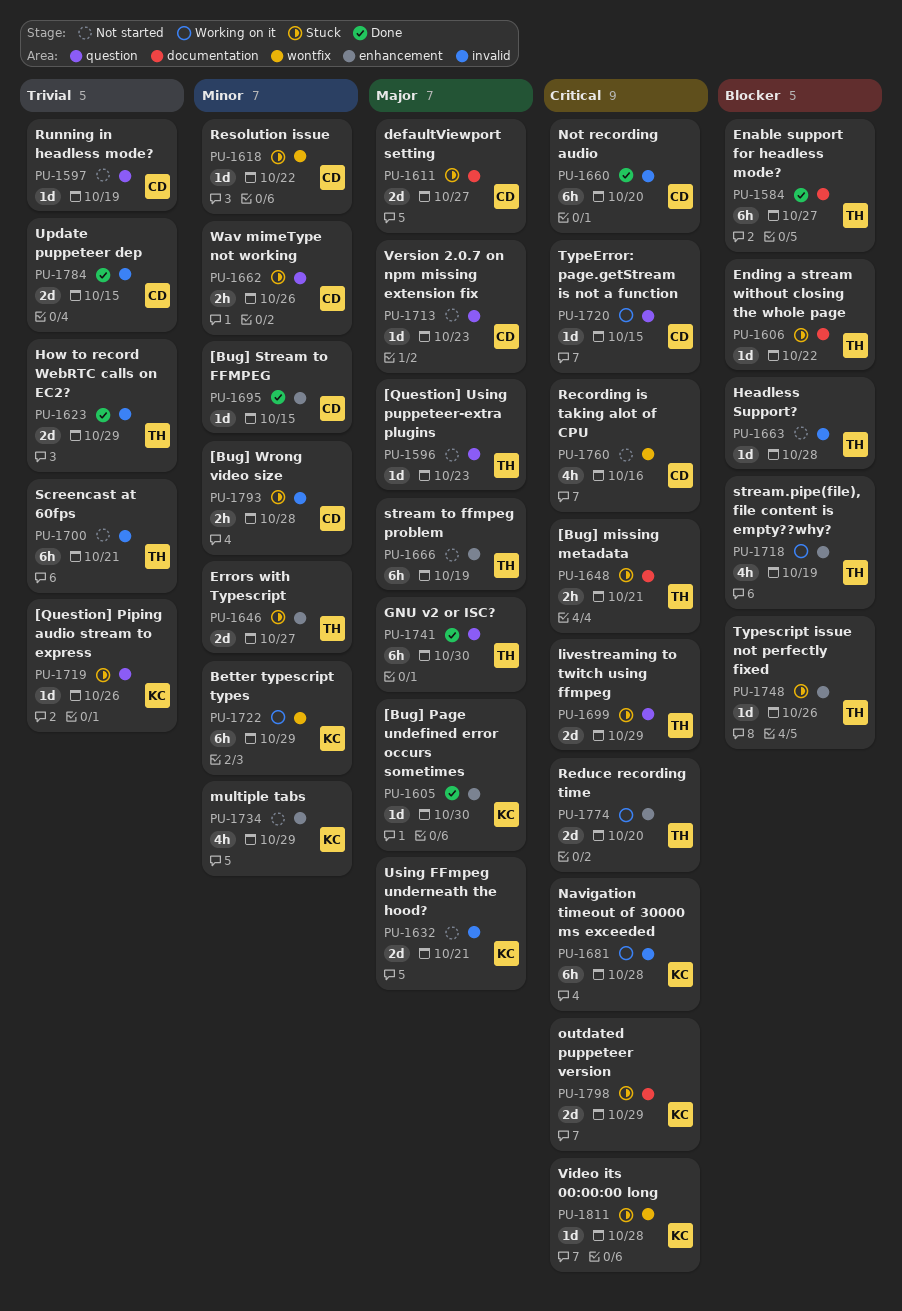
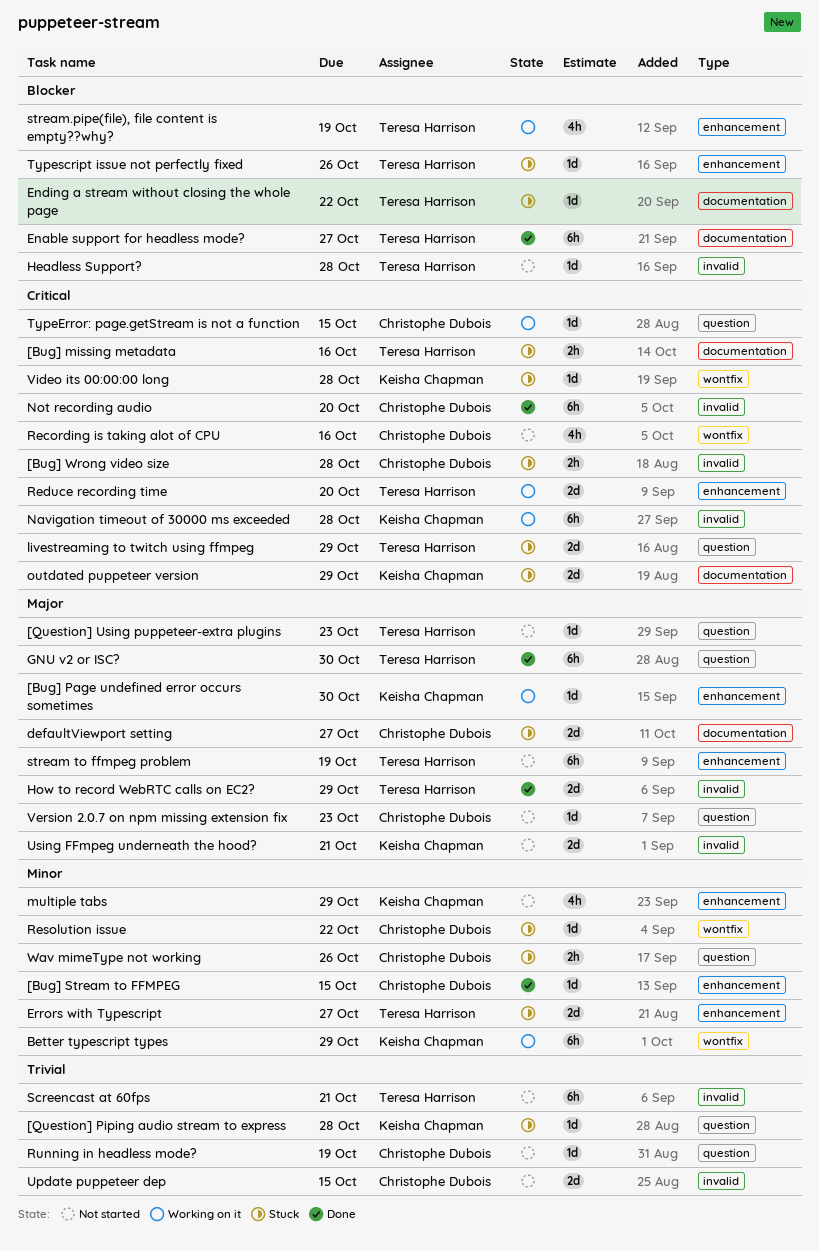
[Bug] missing metadata, due: Oct 21 -> Oct 16
[Bug] Page undefined error occurs sometimes, status: Done -> Working on it
[Bug] Wrong video size, priority: Minor -> Critical
[Question] Piping audio stream to express, due: Oct 26 -> Oct 28
How to record WebRTC calls on EC2?, priority: Trivial -> Major
Update puppeteer dep, status: Done -> Not started

